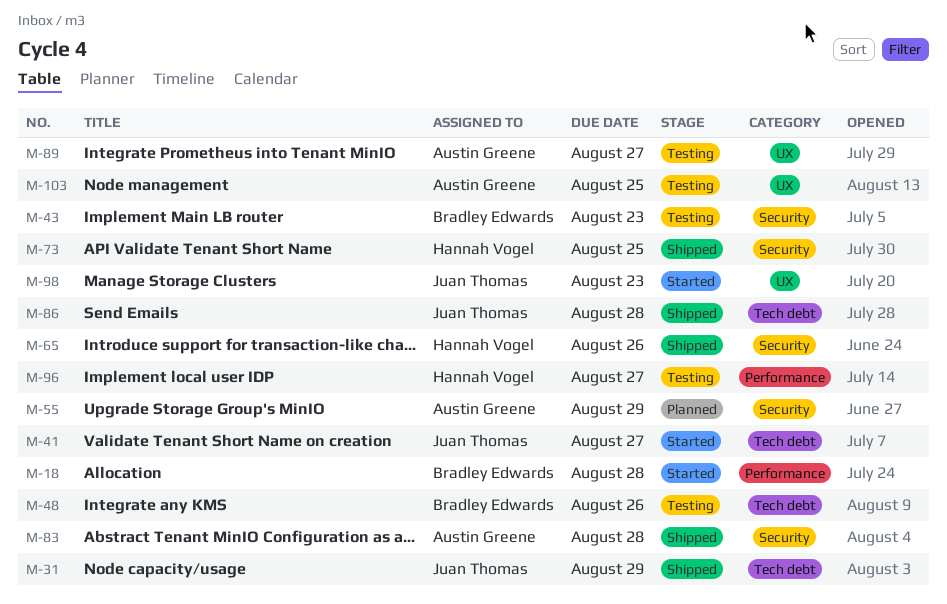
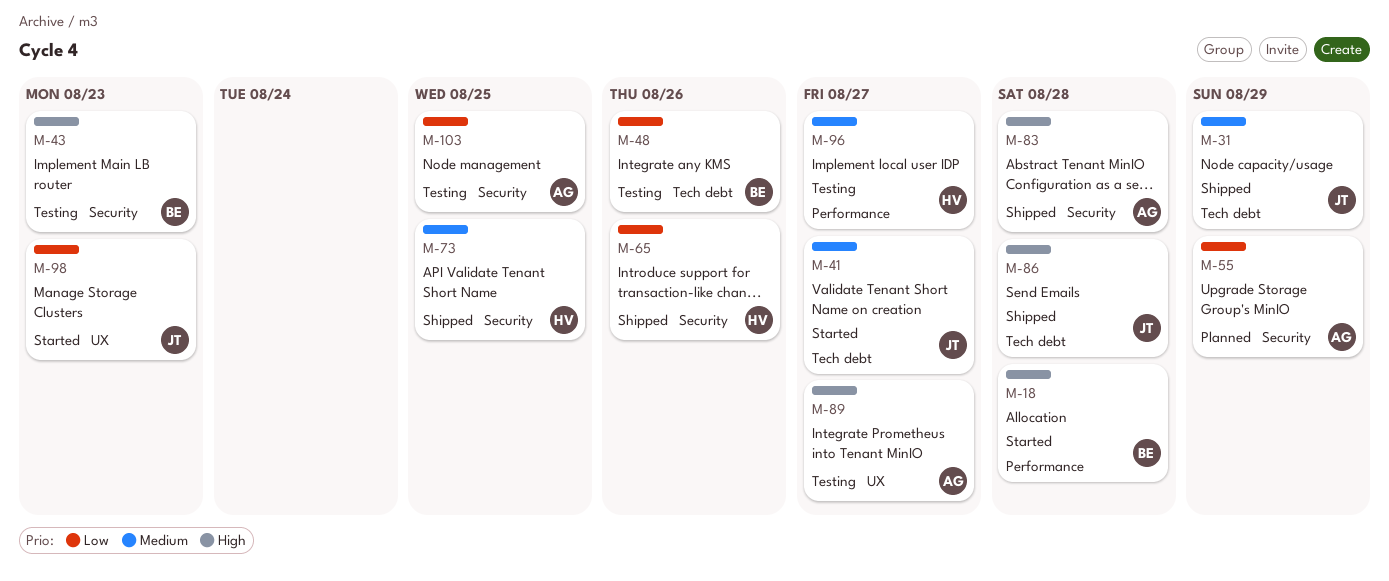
M-103, label: UX -> Security

